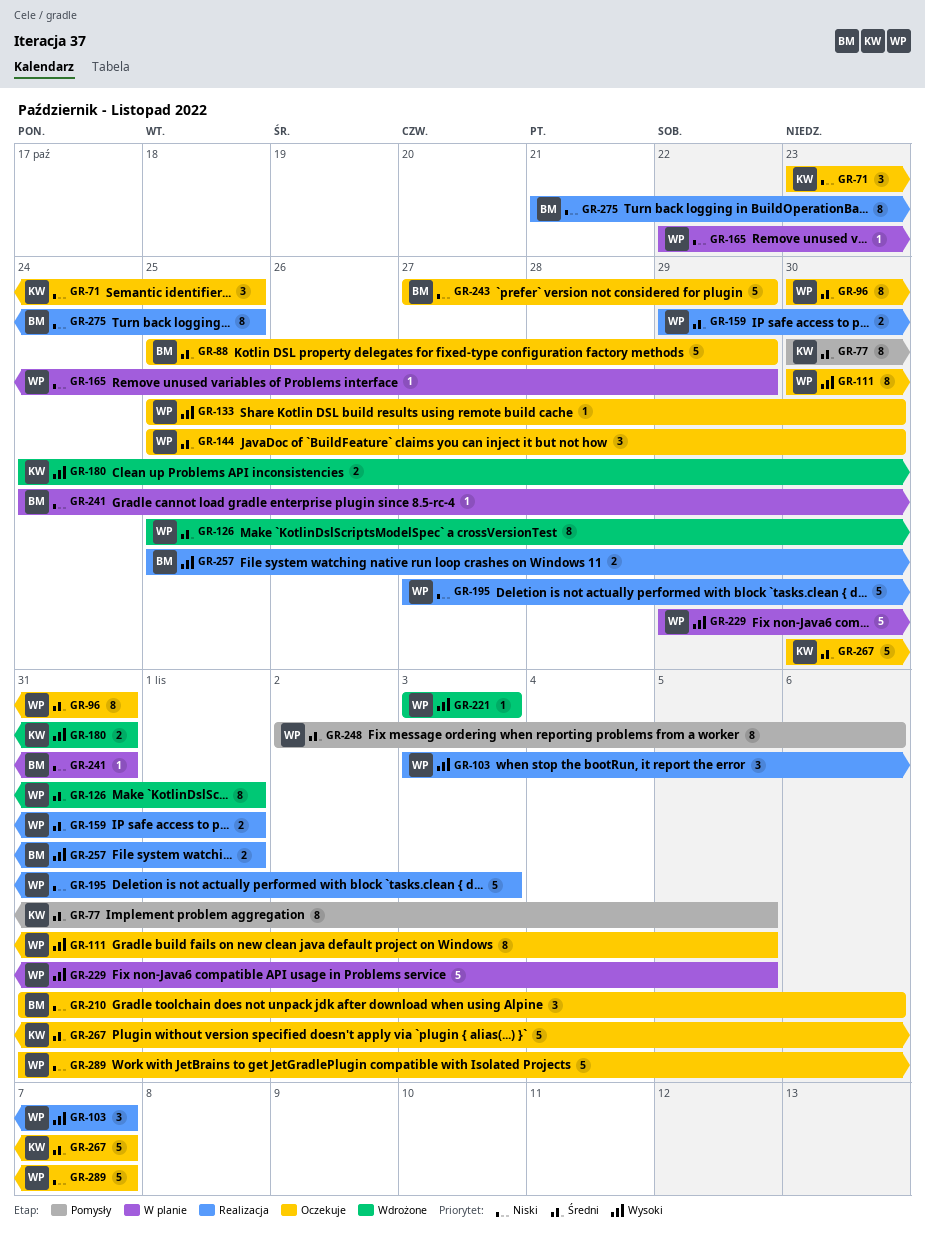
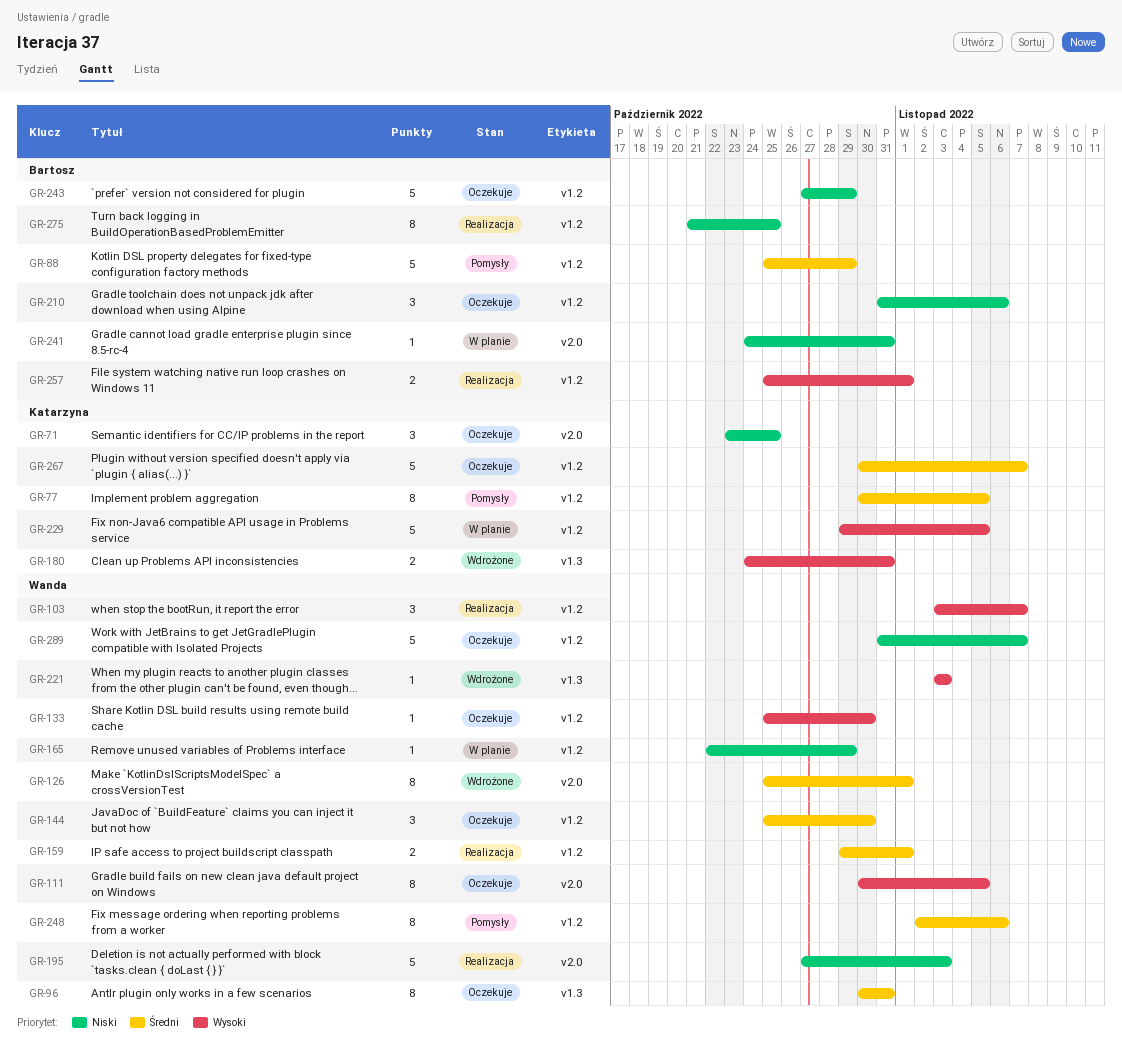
GR-88, status: Oczekuje -> Pomysły
GR-229, owner: Wanda -> Katarzyna

